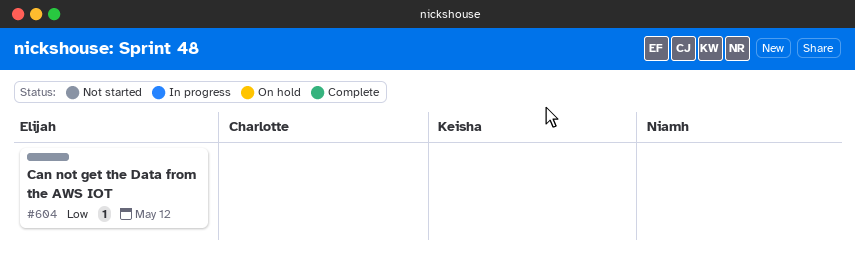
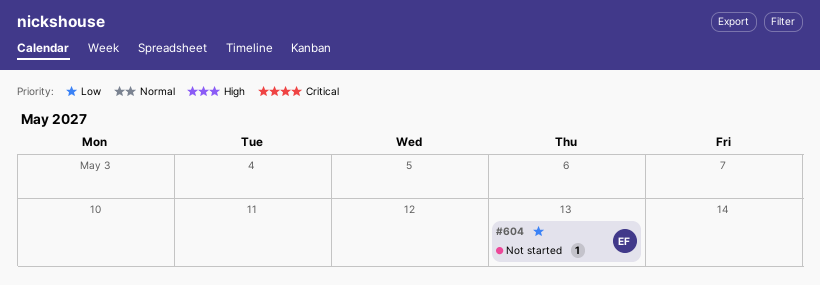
#604, due: May 12 -> May 13

